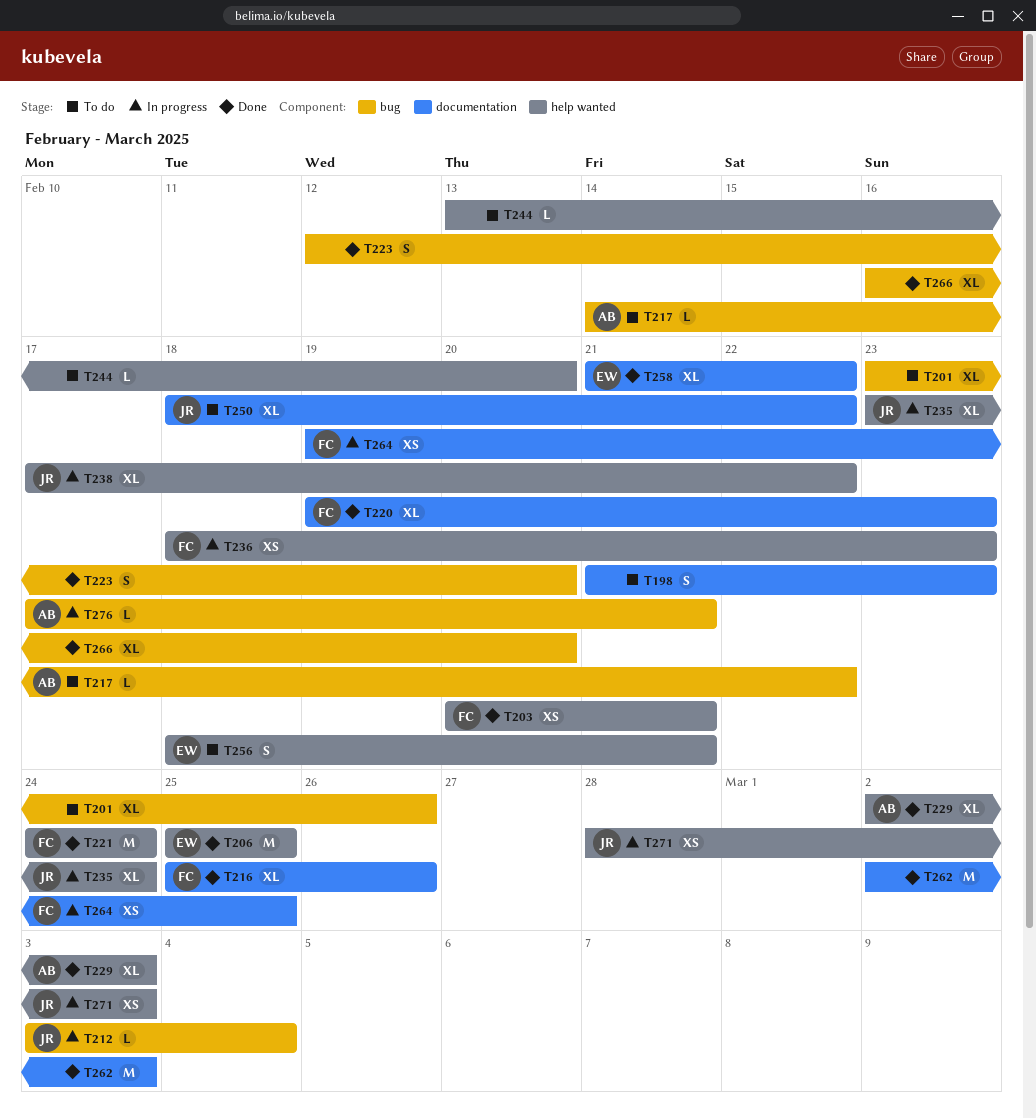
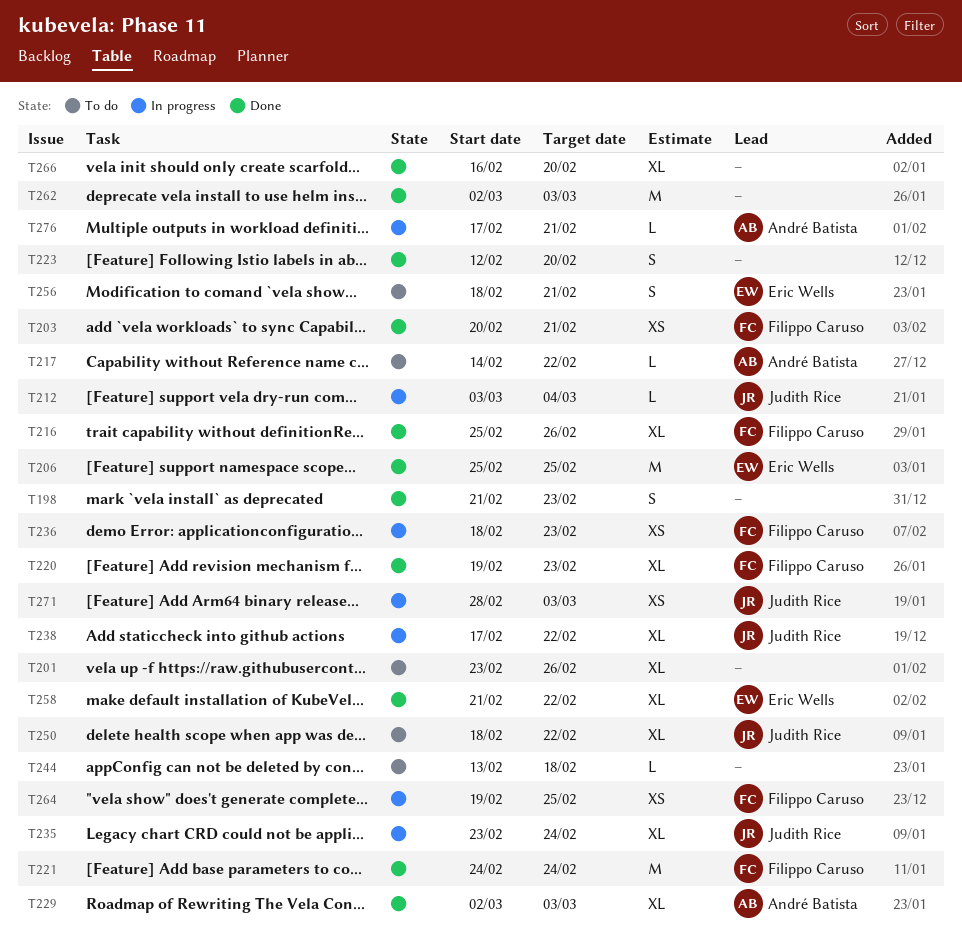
T198, status: To do -> Done
T244, due: Feb 20 -> Feb 18

